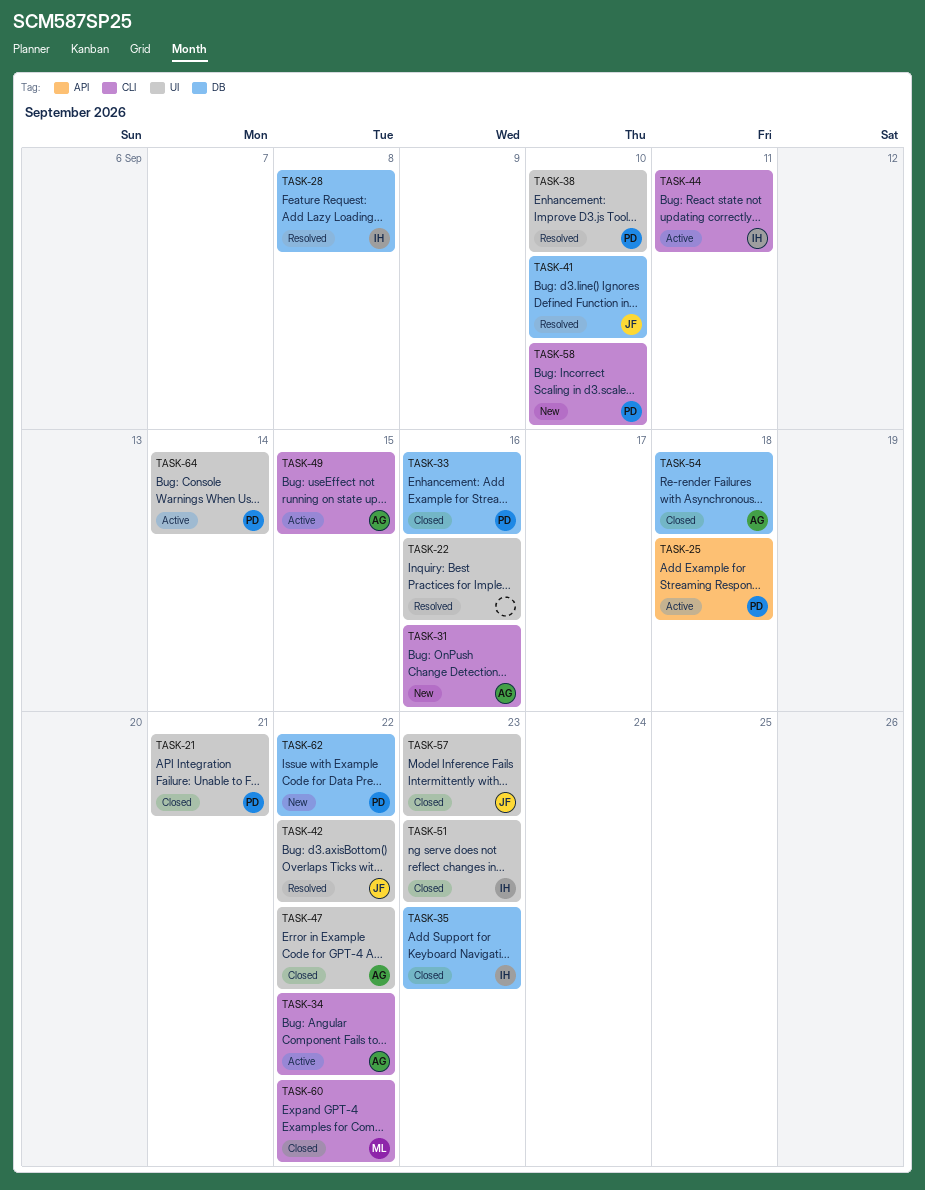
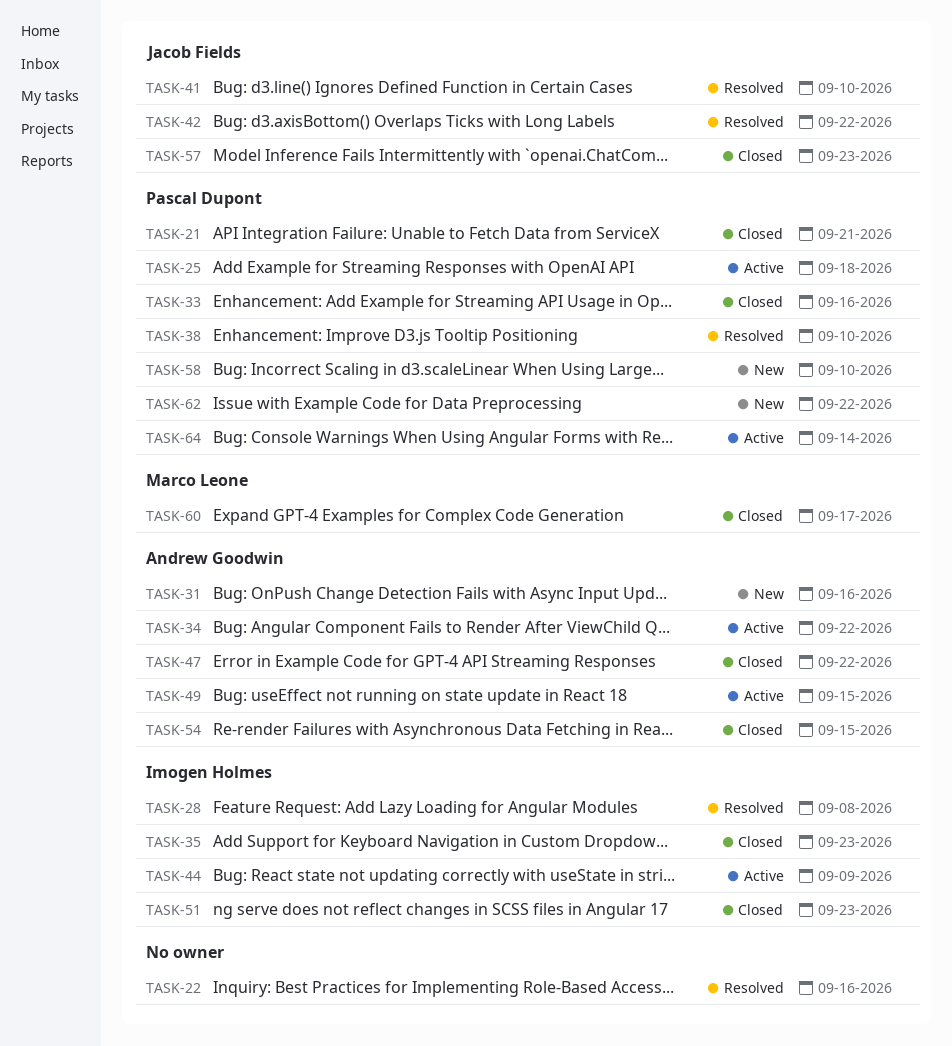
TASK-44, due: Sep 11 -> Sep 9
TASK-54, due: Sep 18 -> Sep 15
TASK-60, due: Sep 22 -> Sep 17

